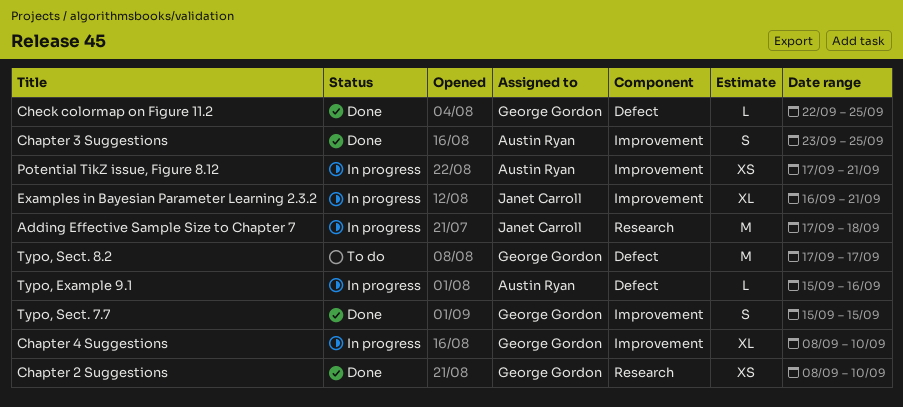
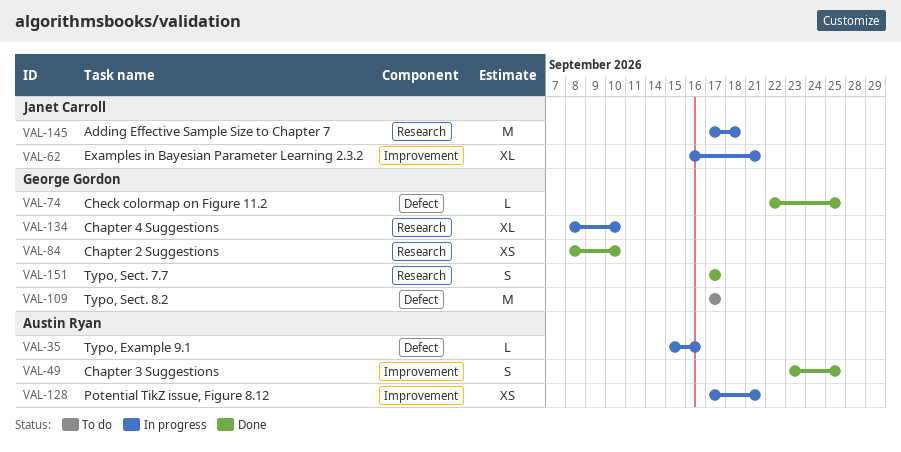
Chapter 4 Suggestions, label: Improvement -> Research
Typo, Sect. 7.7, label: Improvement -> Research
Typo, Sect. 7.7, start: Sep 15 -> Sep 17
Typo, Sect. 7.7, due: Sep 15 -> Sep 17

